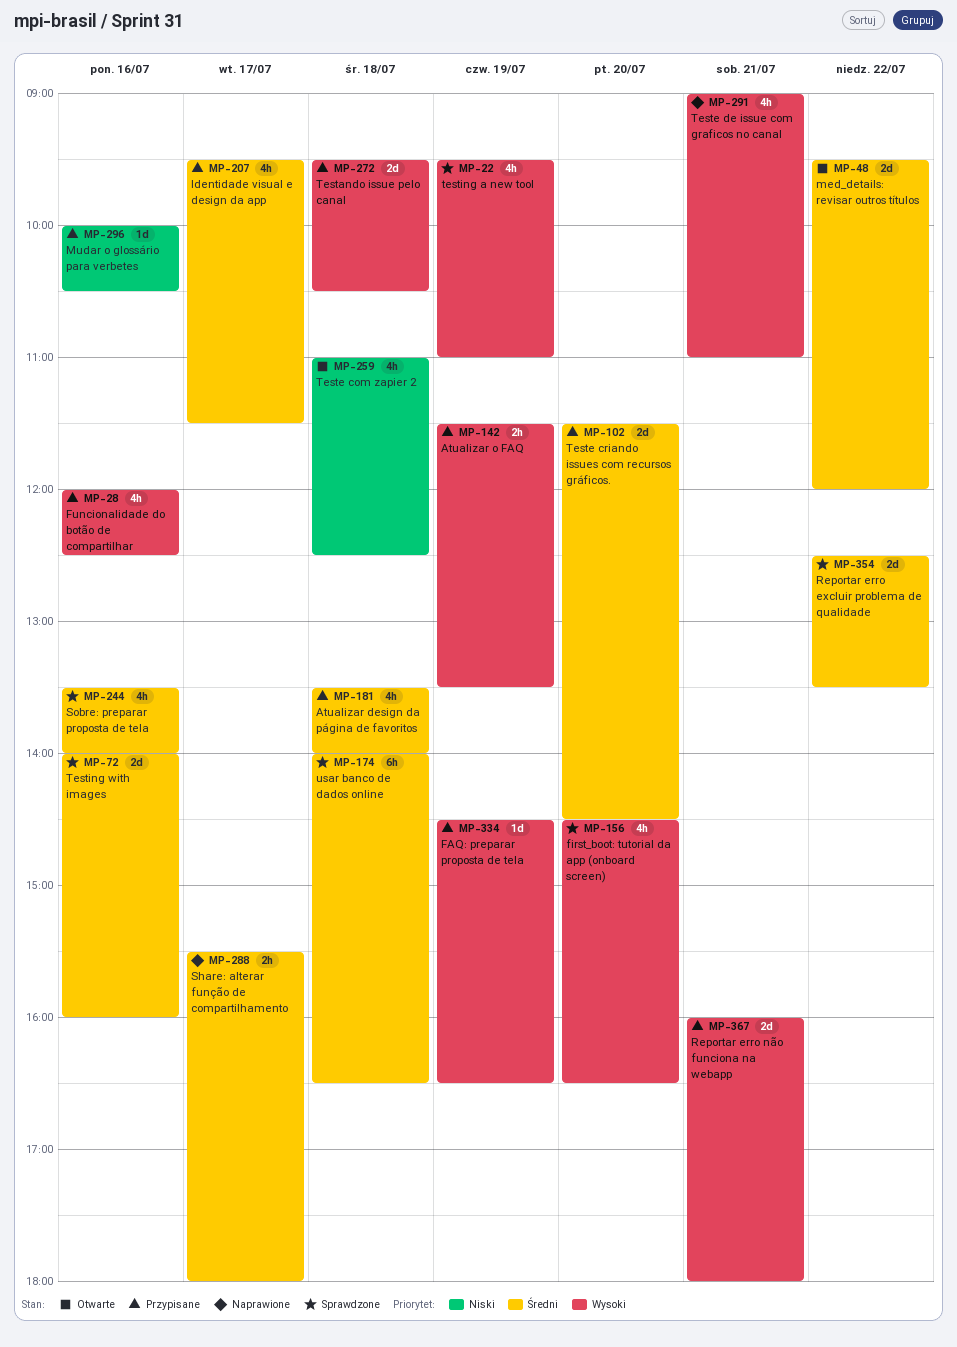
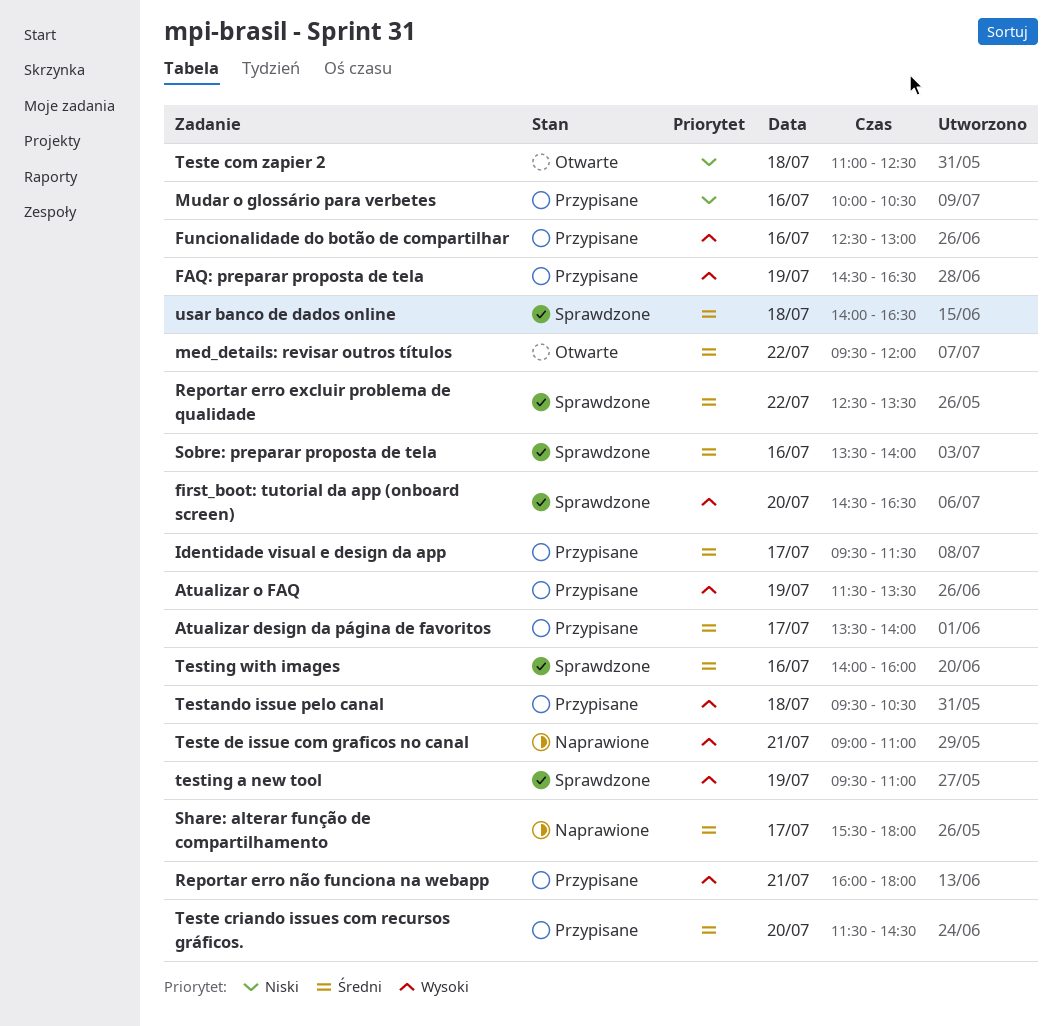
Atualizar design da página de favoritos, day: Jul 18 -> Jul 17
Funcionalidade do botão de compartilhar, begins: 12:00 -> 12:30
Funcionalidade do botão de compartilhar, ends: 12:30 -> 13:00

